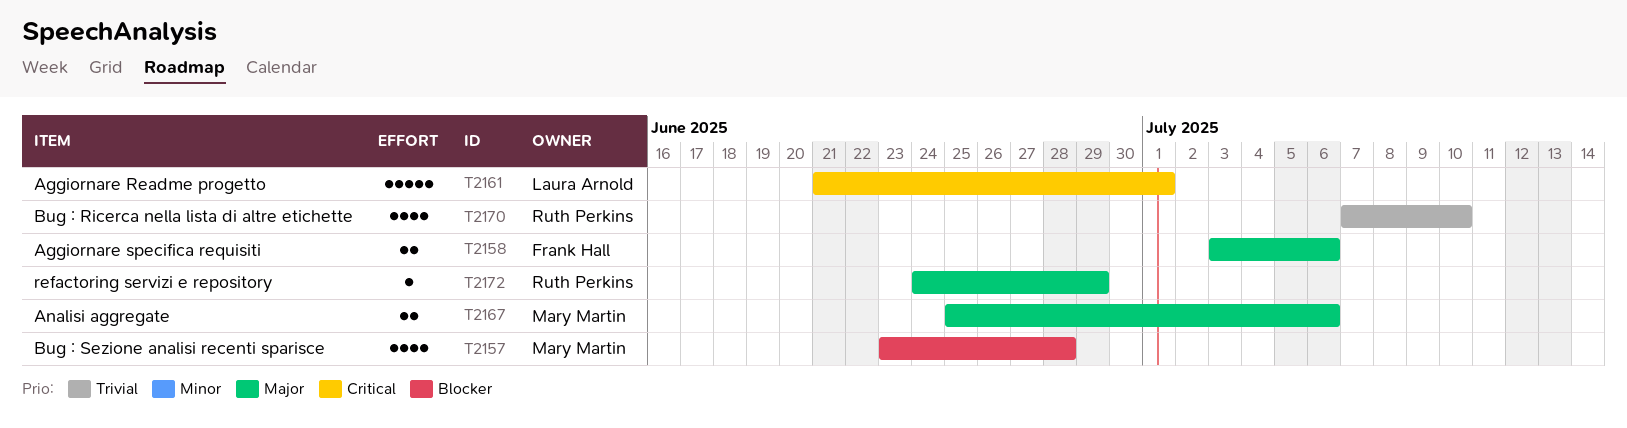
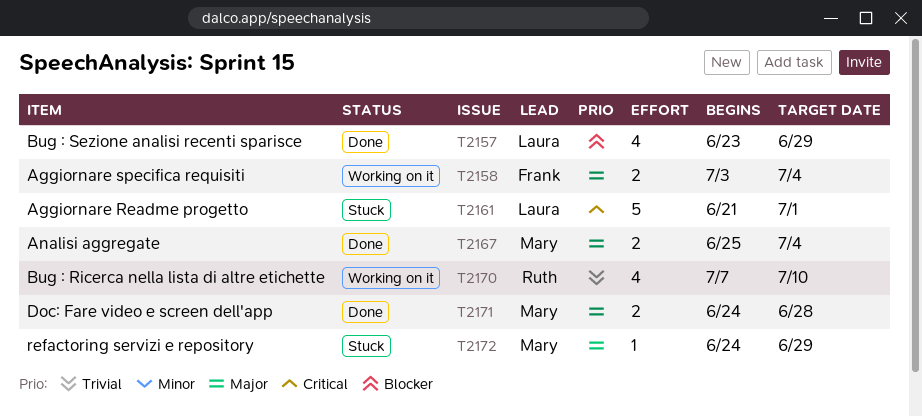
T2157, owner: Mary Martin -> Laura Arnold
T2157, due: Jun 28 -> Jun 29
T2158, due: Jul 6 -> Jul 4
T2167, due: Jul 6 -> Jul 4
T2171: none -> present
T2172, owner: Ruth Perkins -> Mary Martin

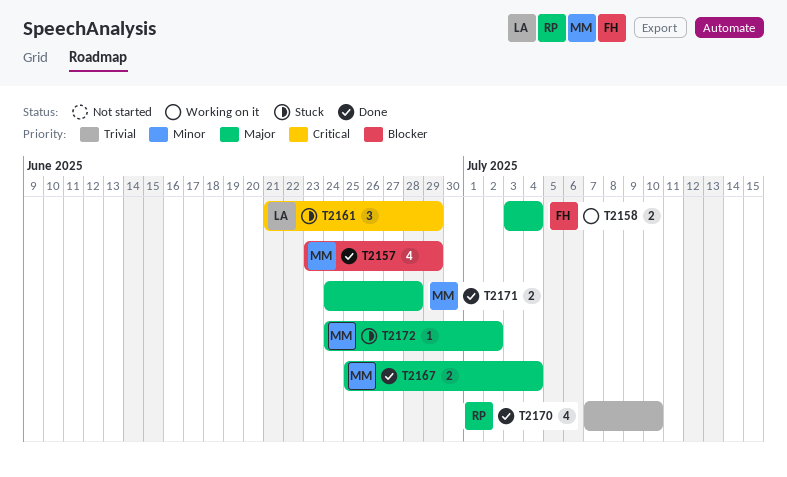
T2157, owner: Laura -> Mary
T2161, estimate: 5 -> 3
T2161, due: Jul 1 -> Jun 29
T2170, status: Working on it -> Done
T2172, due: Jun 29 -> Jul 2

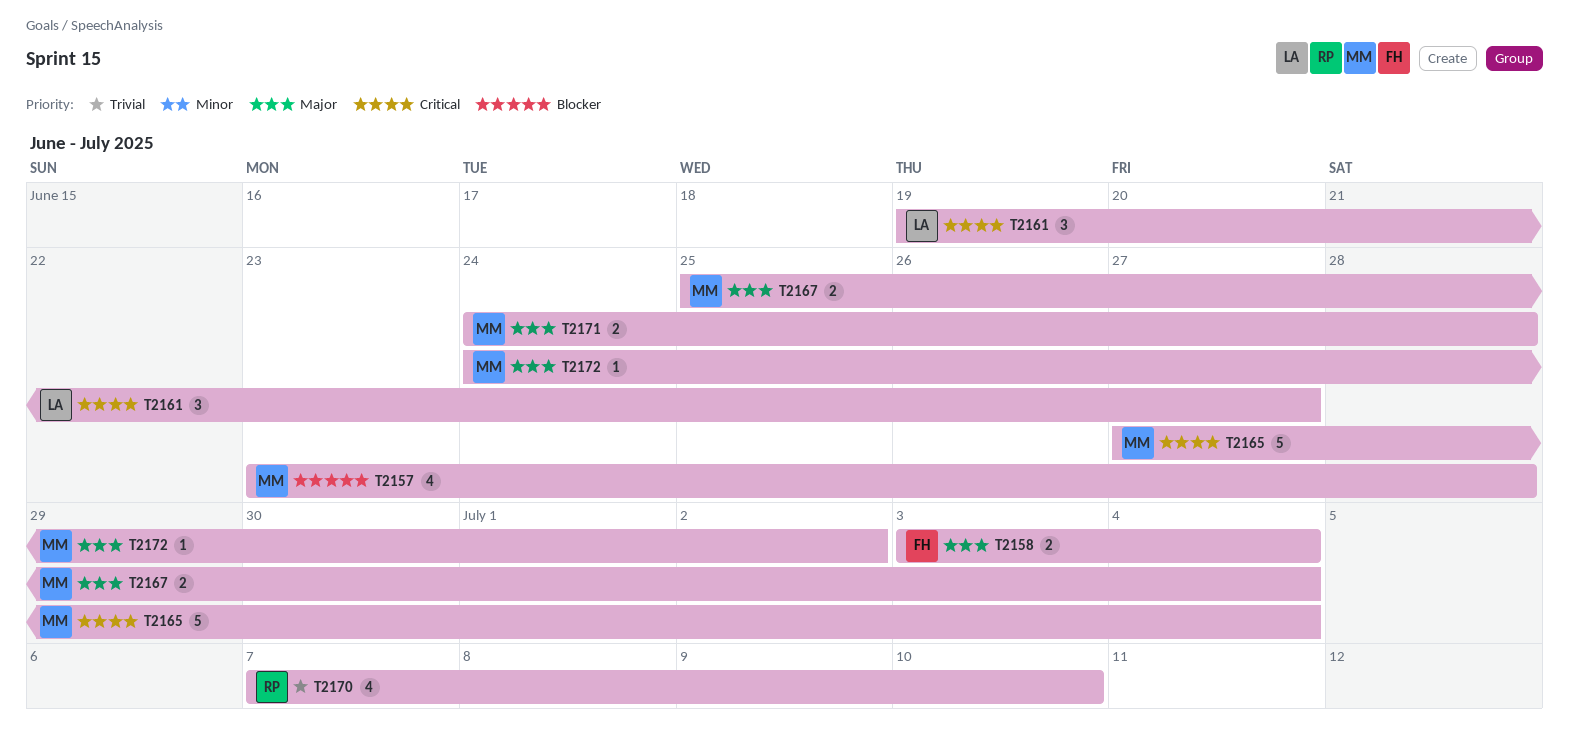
T2157, due: Jun 29 -> Jun 28
T2161, start: Jun 21 -> Jun 19
T2161, due: Jun 29 -> Jun 27
T2165: none -> present

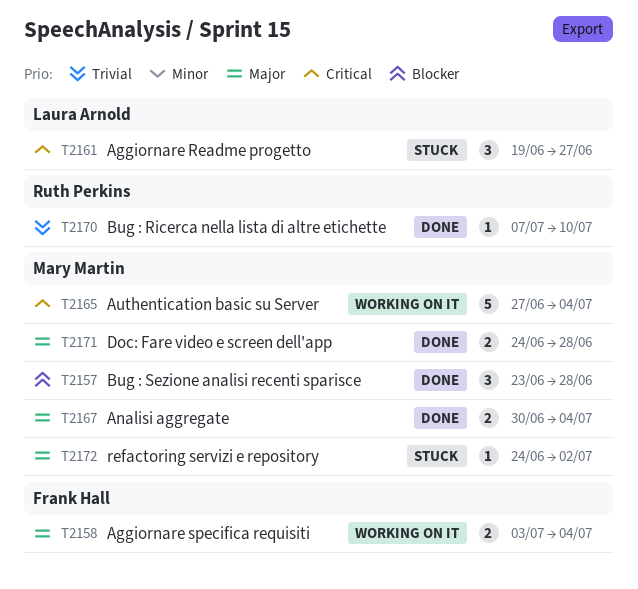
T2157, estimate: 4 -> 3
T2167, start: Jun 25 -> Jun 30
T2170, estimate: 4 -> 1

